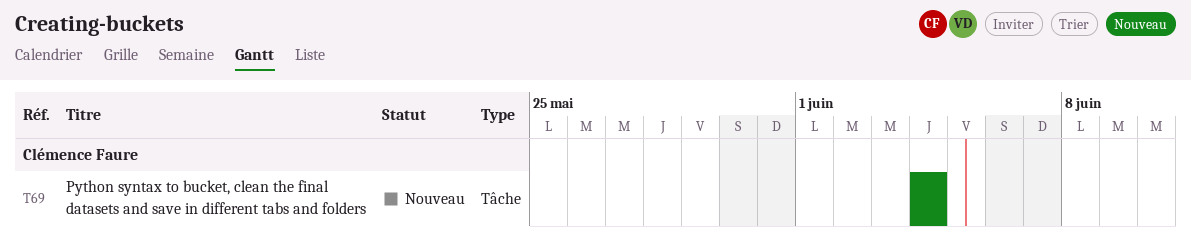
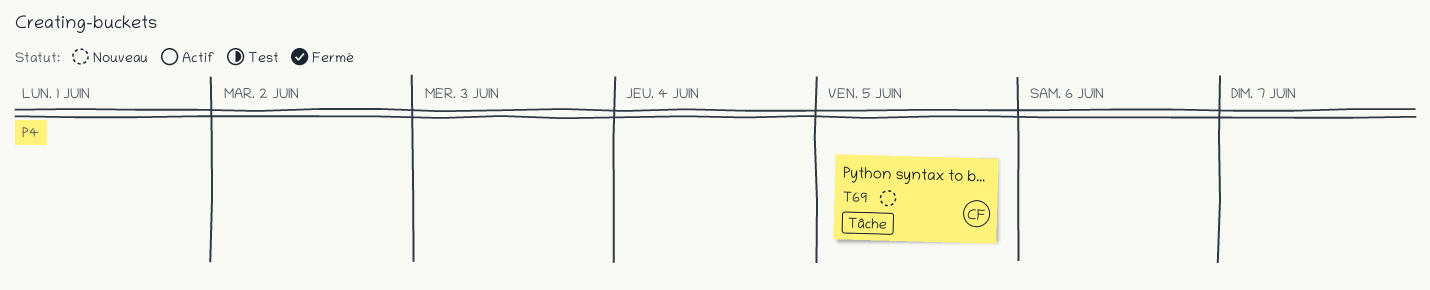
T69, due: Jun 4 -> Jun 5

